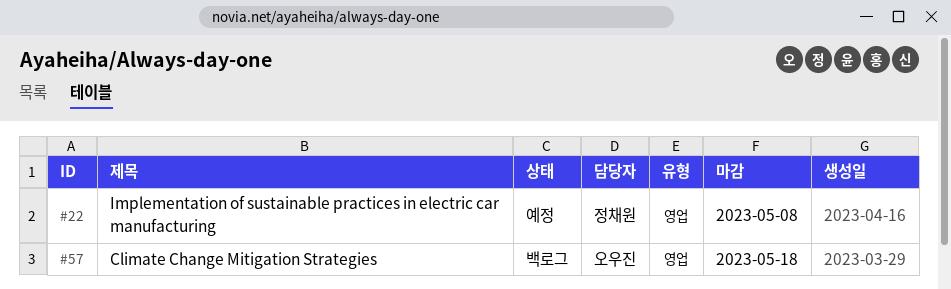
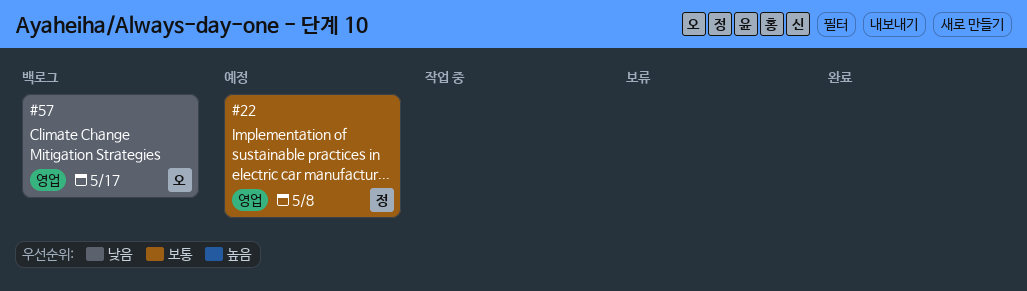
#57, due: May 18 -> May 17

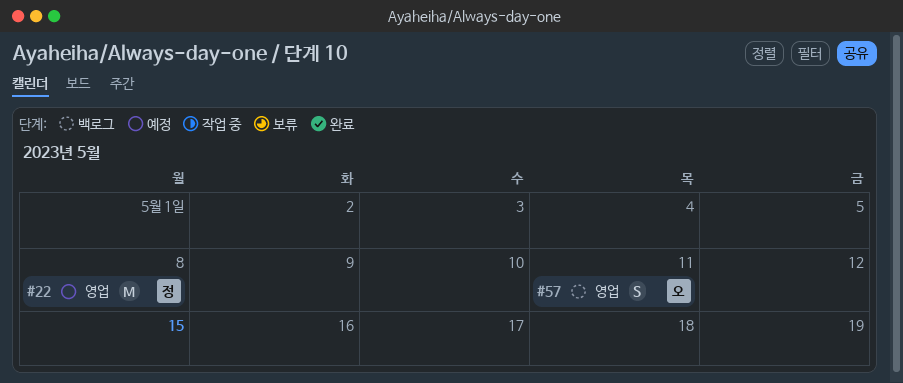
#57, due: May 17 -> May 11

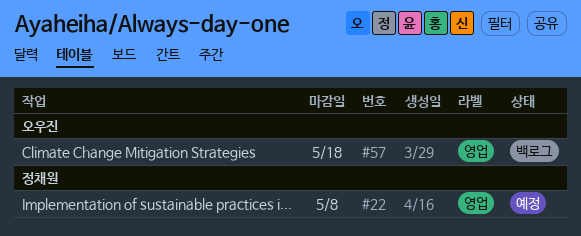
#57, due: May 11 -> May 18

